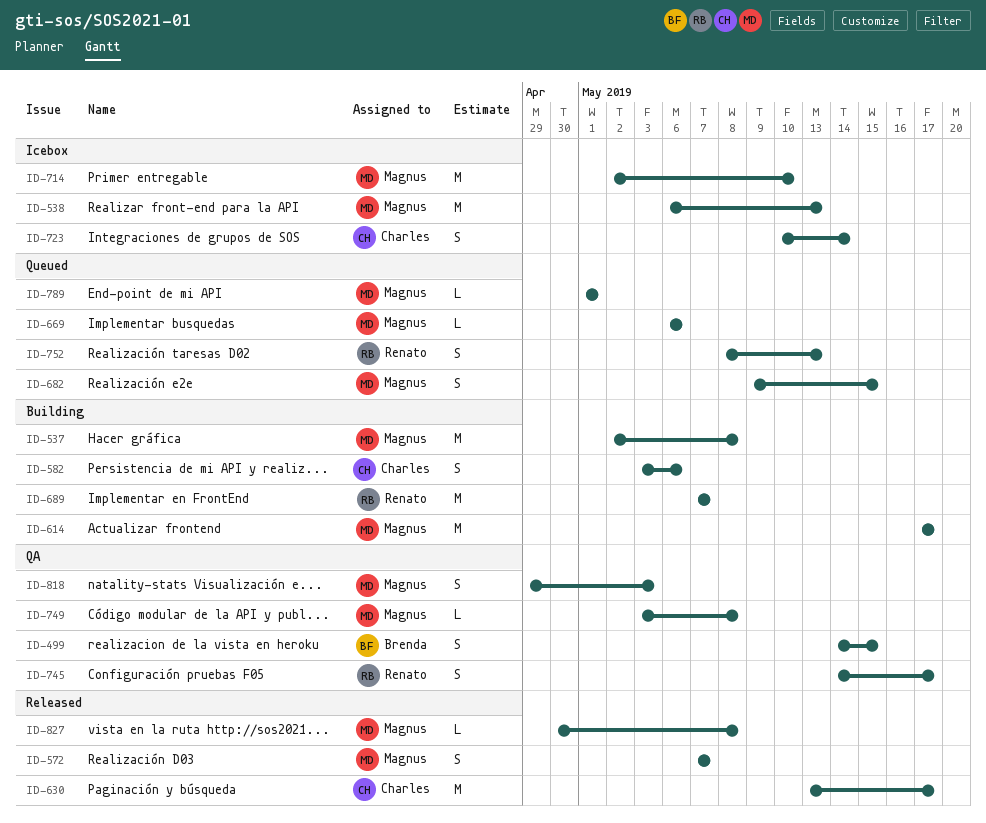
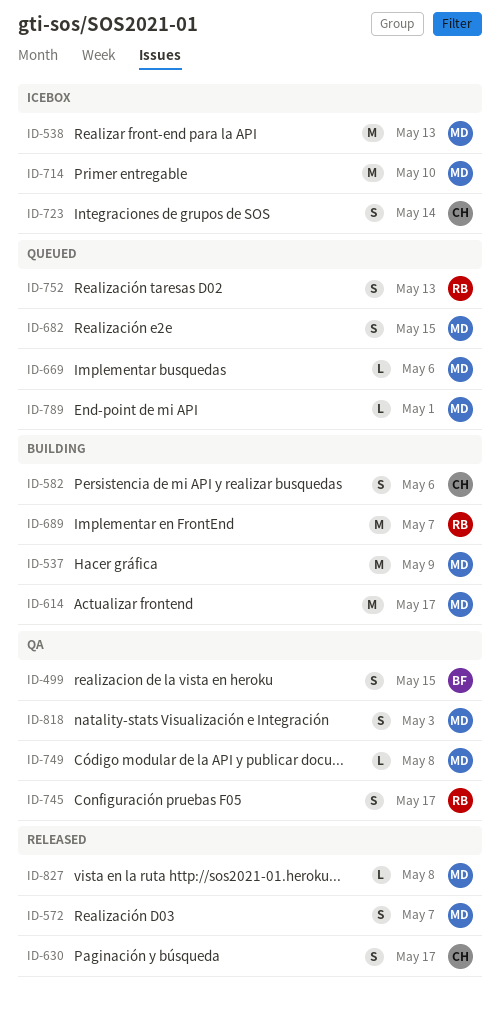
ID-537, due: May 8 -> May 9
ID-630, estimate: M -> S

